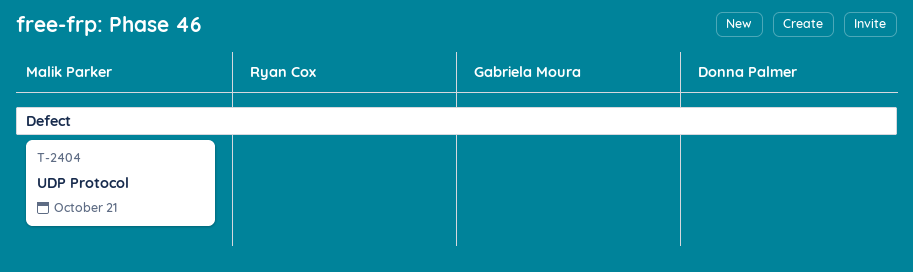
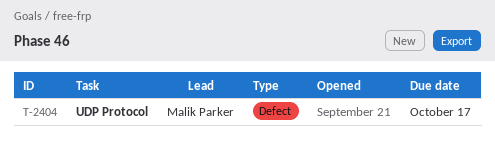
T-2404, due: Oct 21 -> Oct 17

